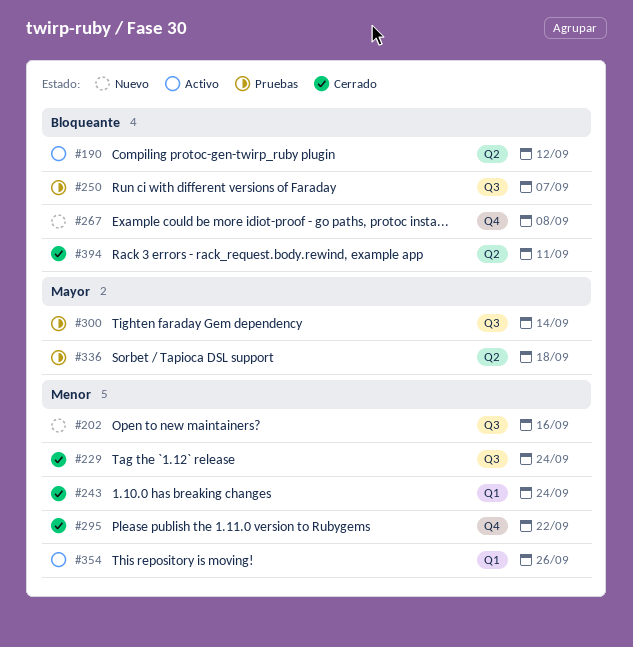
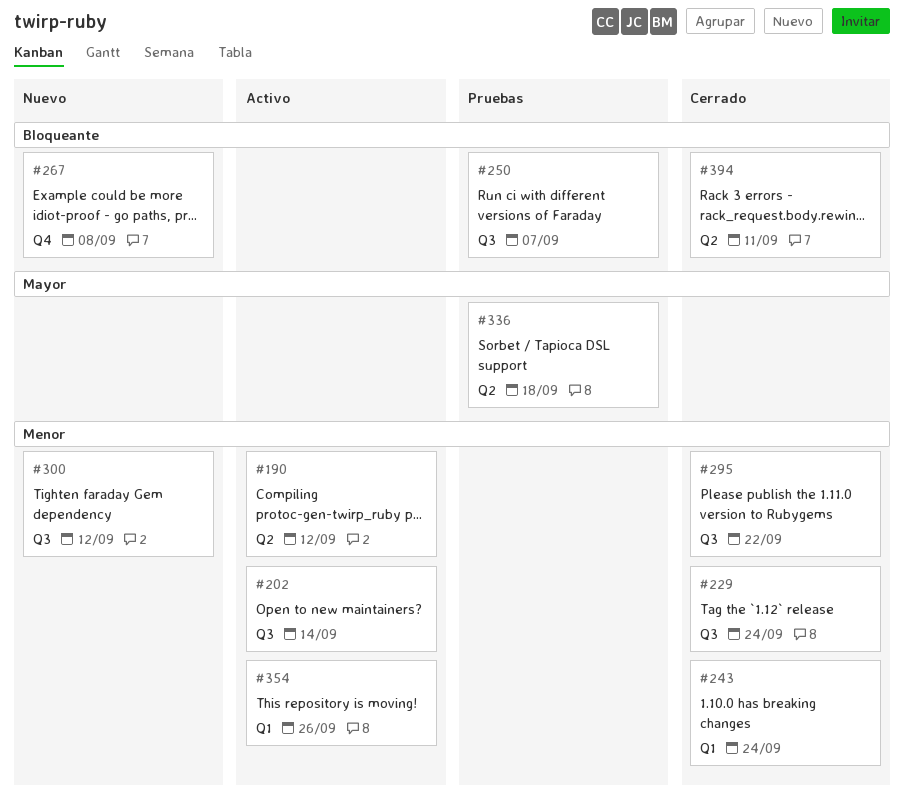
#190, priority: Bloqueante -> Menor
#202, status: Nuevo -> Activo
#202, due: Sep 16 -> Sep 14
#295, label: Q4 -> Q3
#300, status: Pruebas -> Nuevo
#300, priority: Mayor -> Menor
#300, due: Sep 14 -> Sep 12

